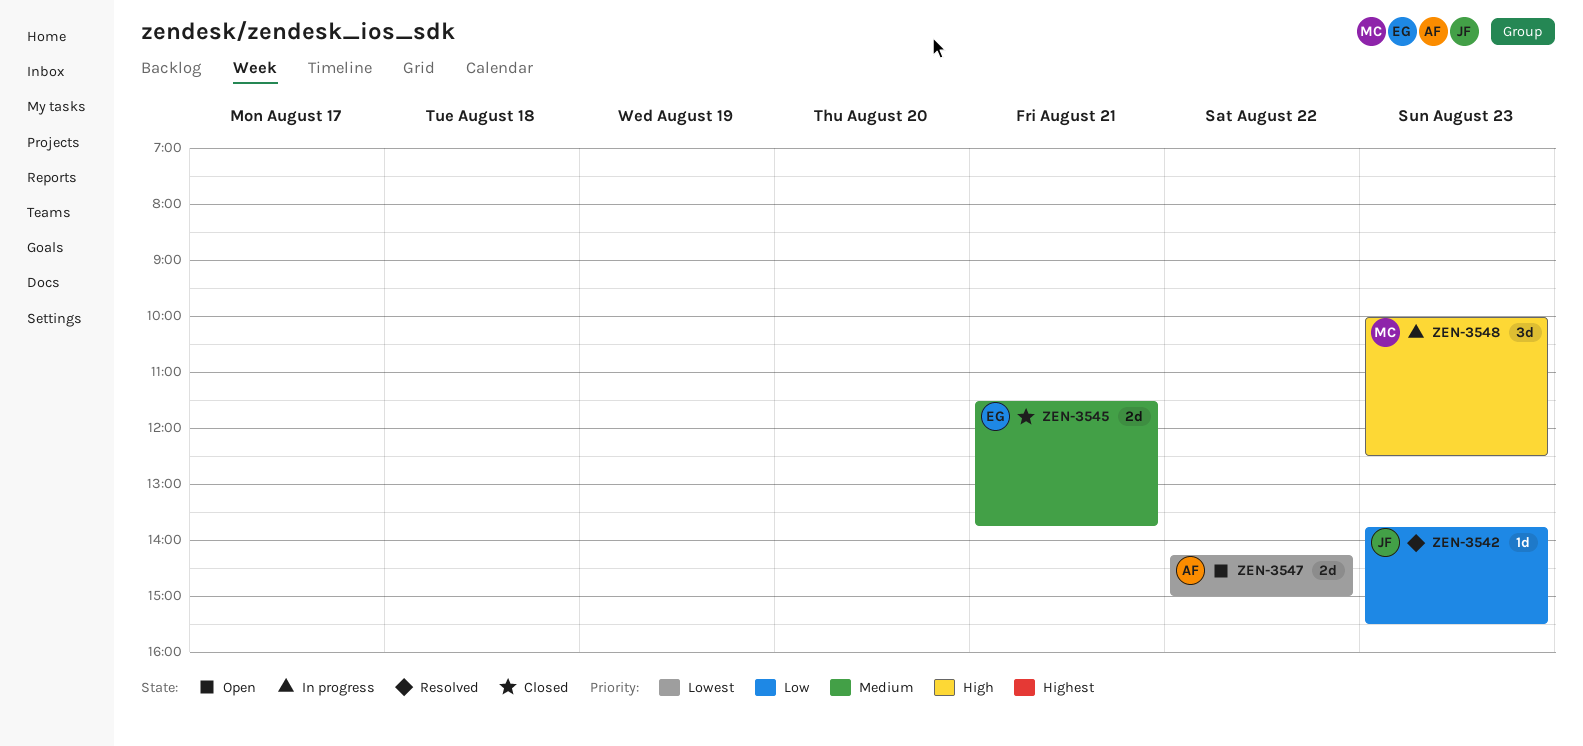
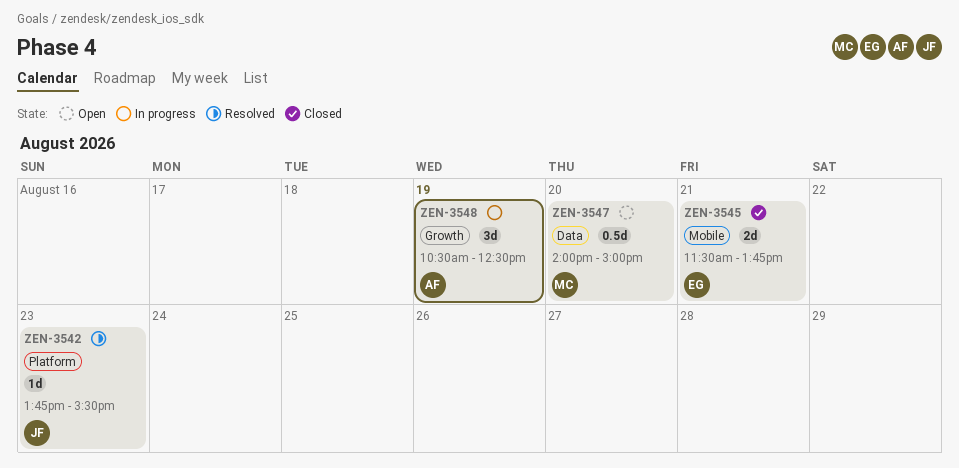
ZEN-3547, owner: AF -> MC
ZEN-3547, estimate: 2d -> 0.5d
ZEN-3547, day: Aug 22 -> Aug 20
ZEN-3547, begins: 14:15 -> 14:00
ZEN-3548, owner: MC -> AF
ZEN-3548, day: Aug 23 -> Aug 19
ZEN-3548, begins: 10:00 -> 10:30

